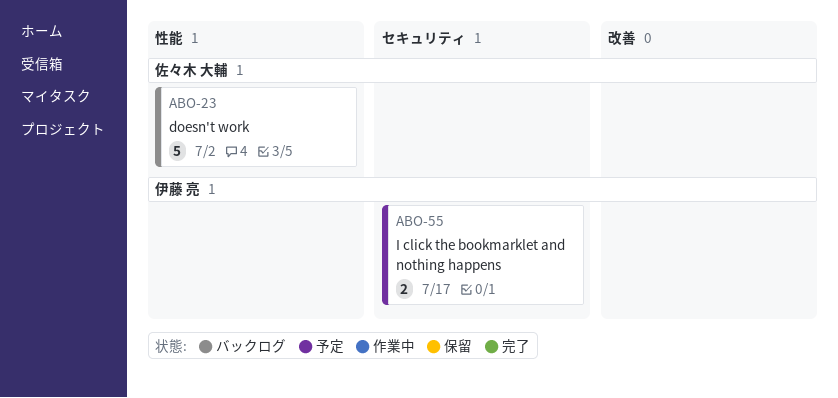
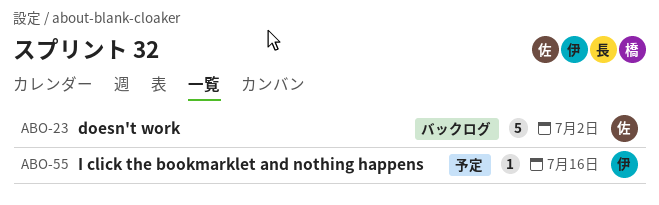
ABO-55, estimate: 2 -> 1
ABO-55, due: Jul 17 -> Jul 16

